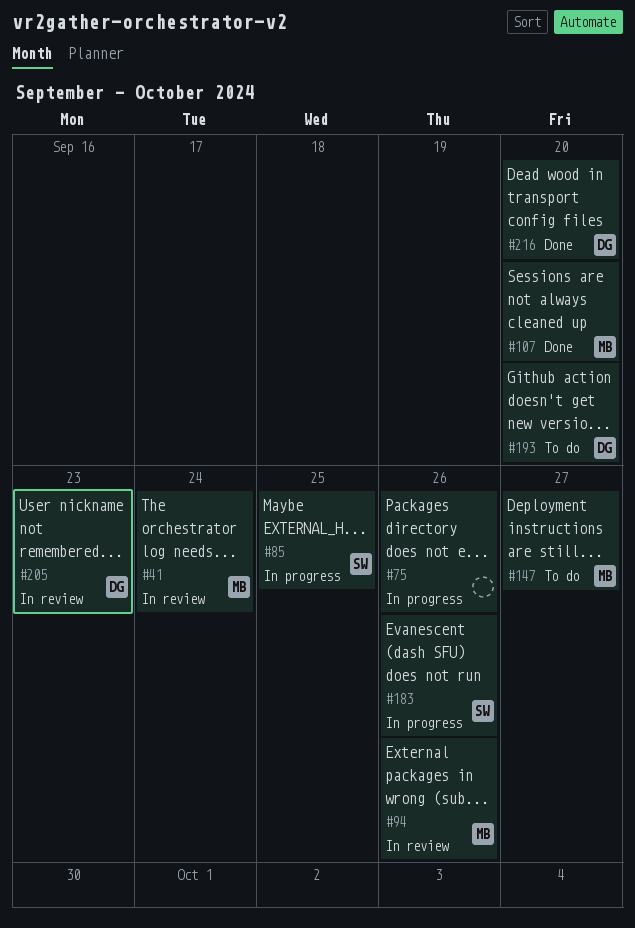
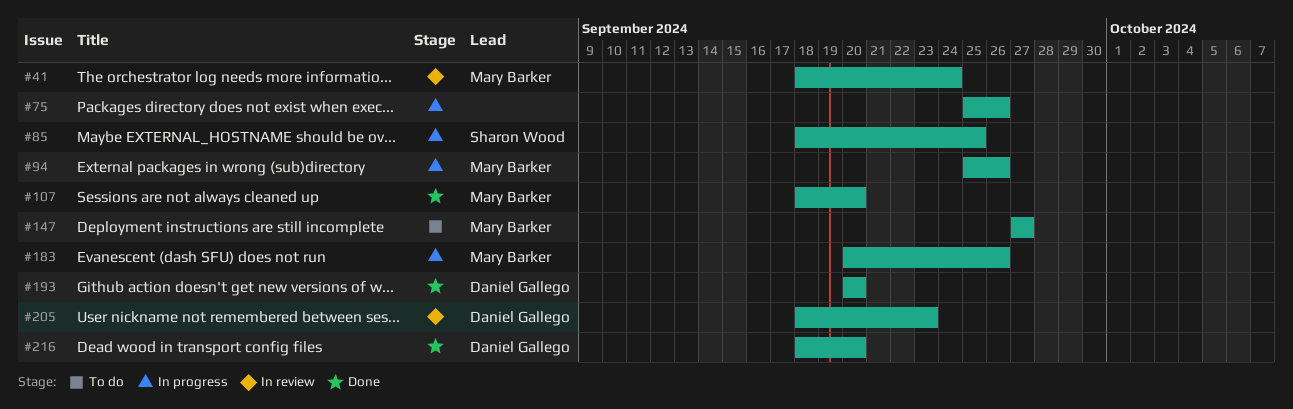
#94, status: In review -> In progress
#183, owner: Sharon Wood -> Mary Barker
#193, status: To do -> Done

